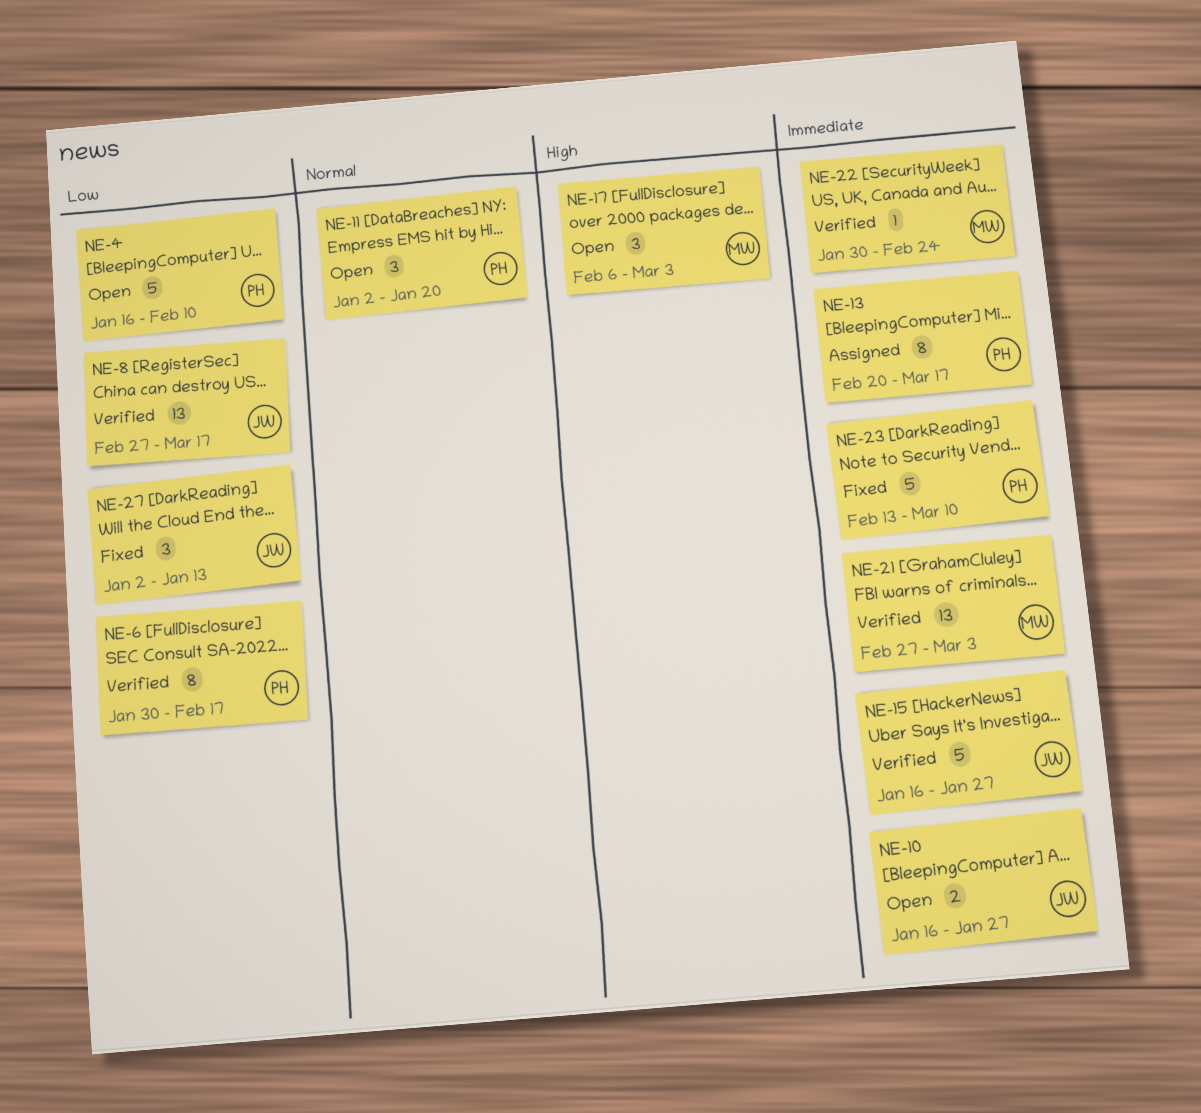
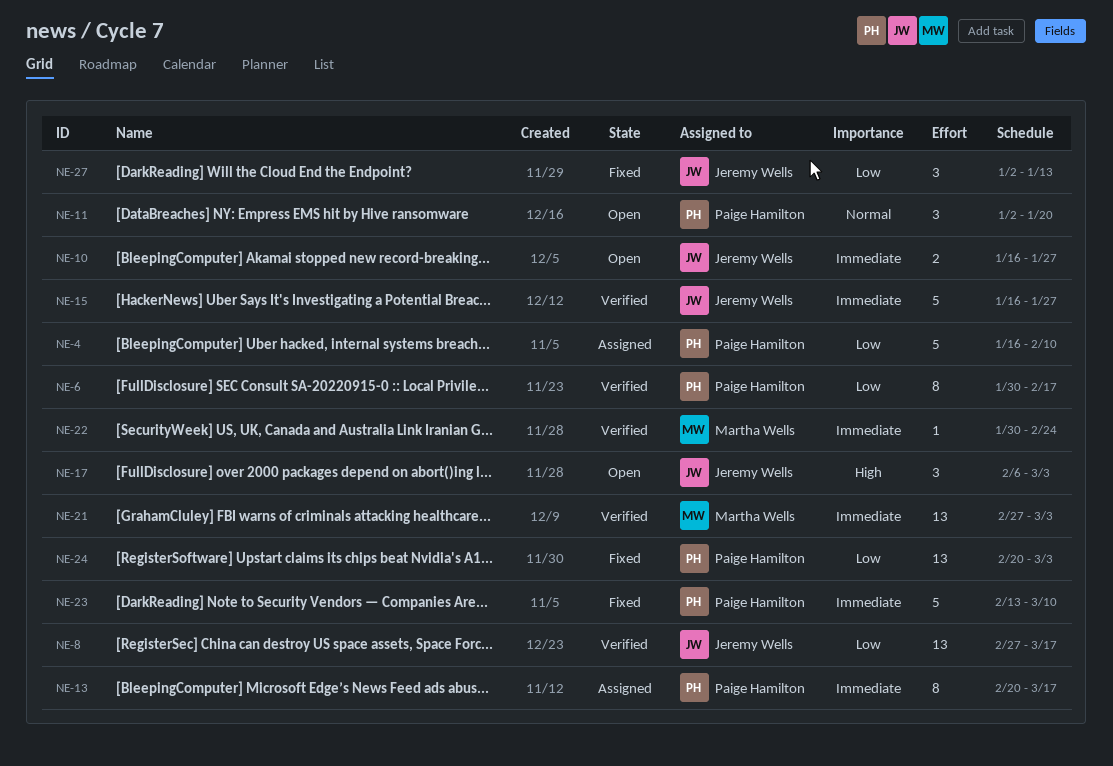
NE-4, status: Open -> Assigned
NE-17, owner: Martha Wells -> Jeremy Wells
NE-24: none -> present

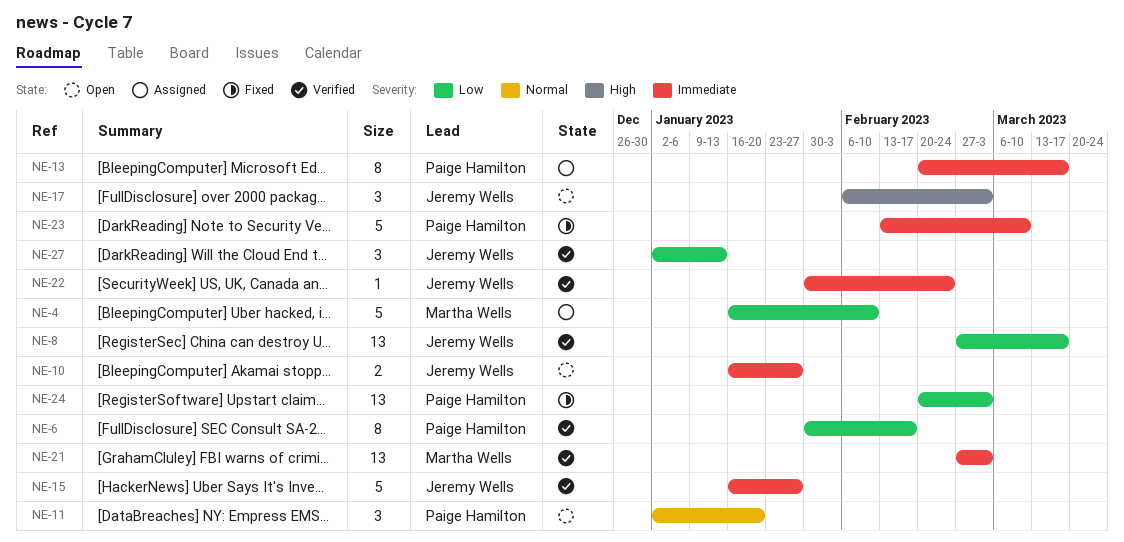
NE-4, owner: Paige Hamilton -> Martha Wells
NE-22, owner: Martha Wells -> Jeremy Wells
NE-27, status: Fixed -> Verified

